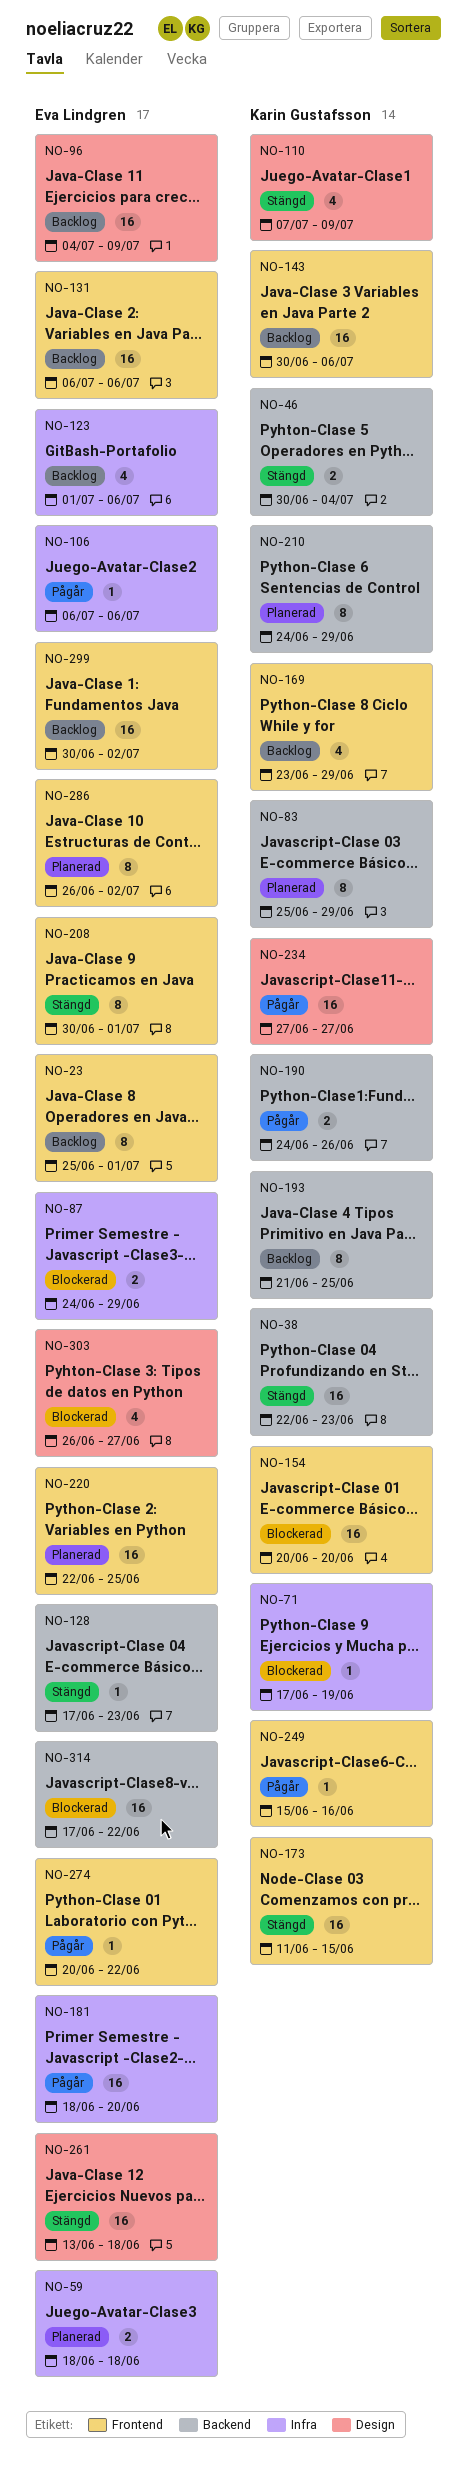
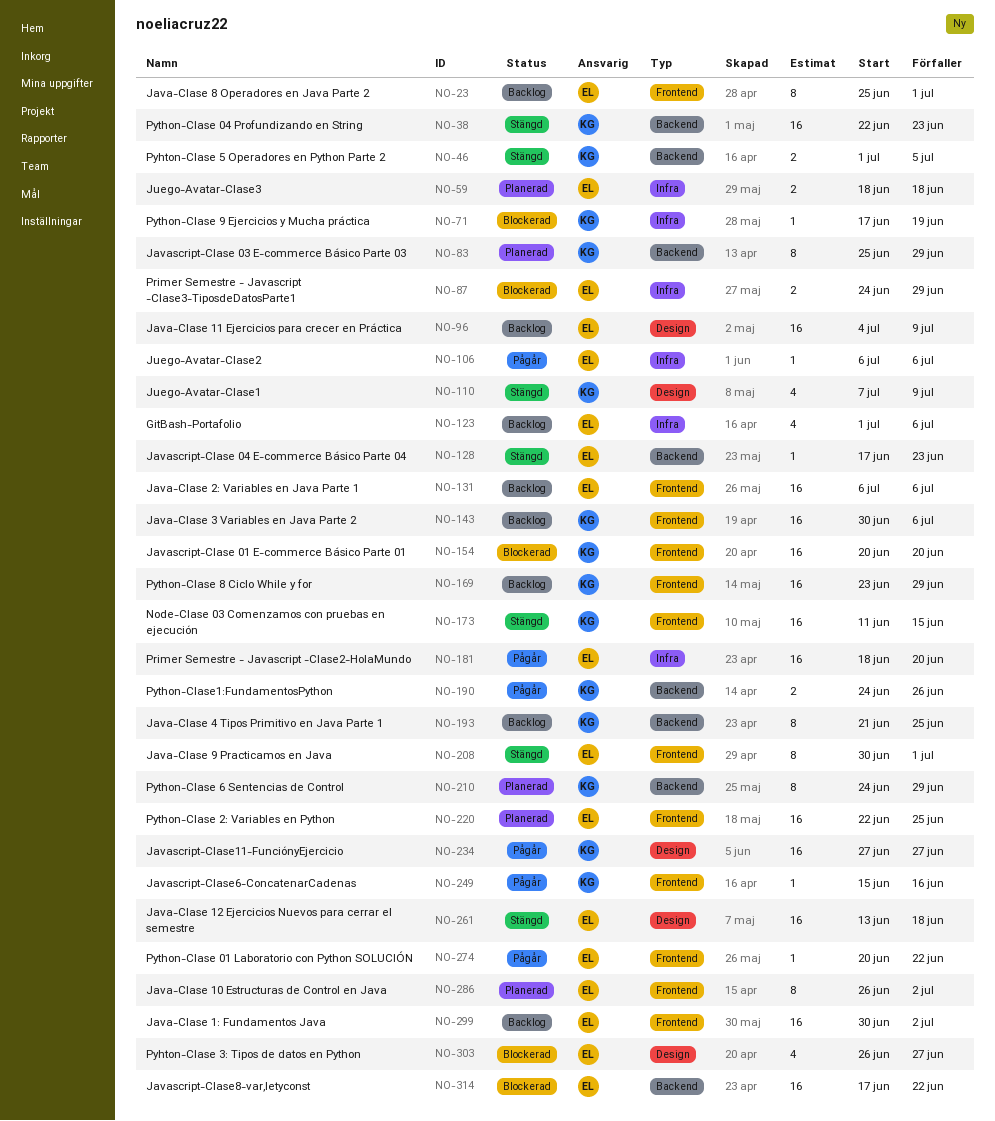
NO-46, start: Jun 30 -> Jul 1
NO-46, due: Jul 4 -> Jul 5
NO-169, estimate: 4 -> 16

